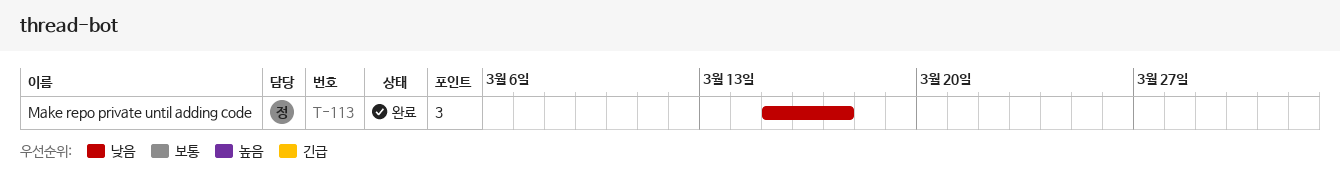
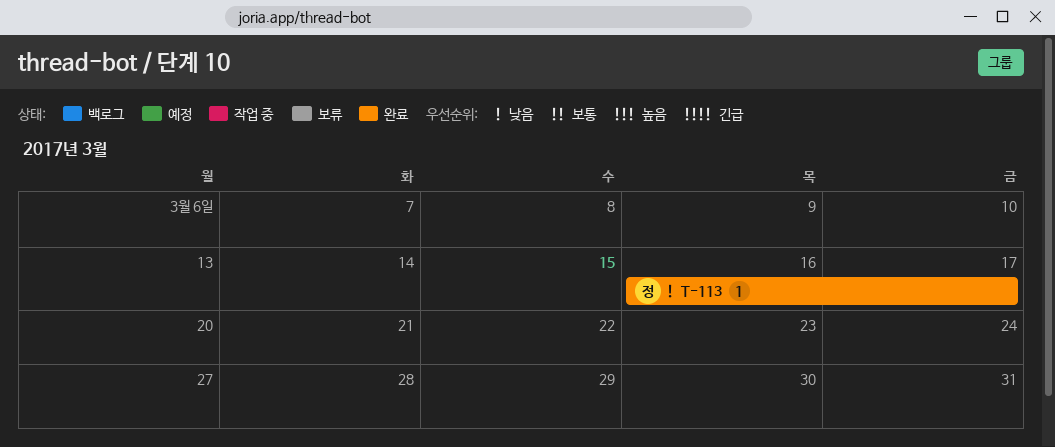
T-113, estimate: 3 -> 1
T-113, start: Mar 15 -> Mar 16

